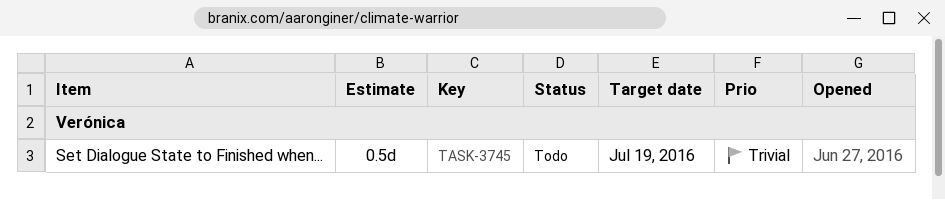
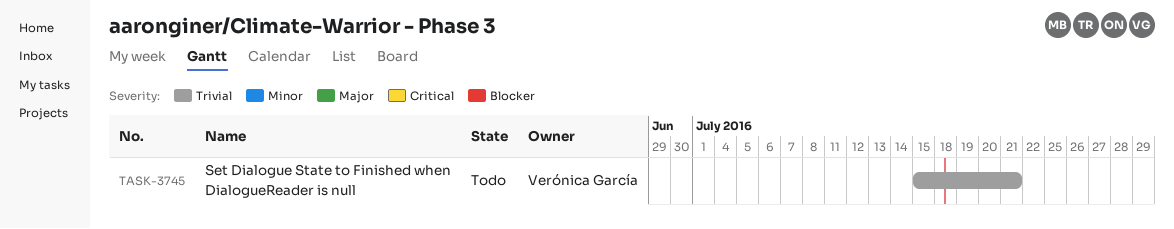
TASK-3745, due: Jul 19 -> Jul 21

